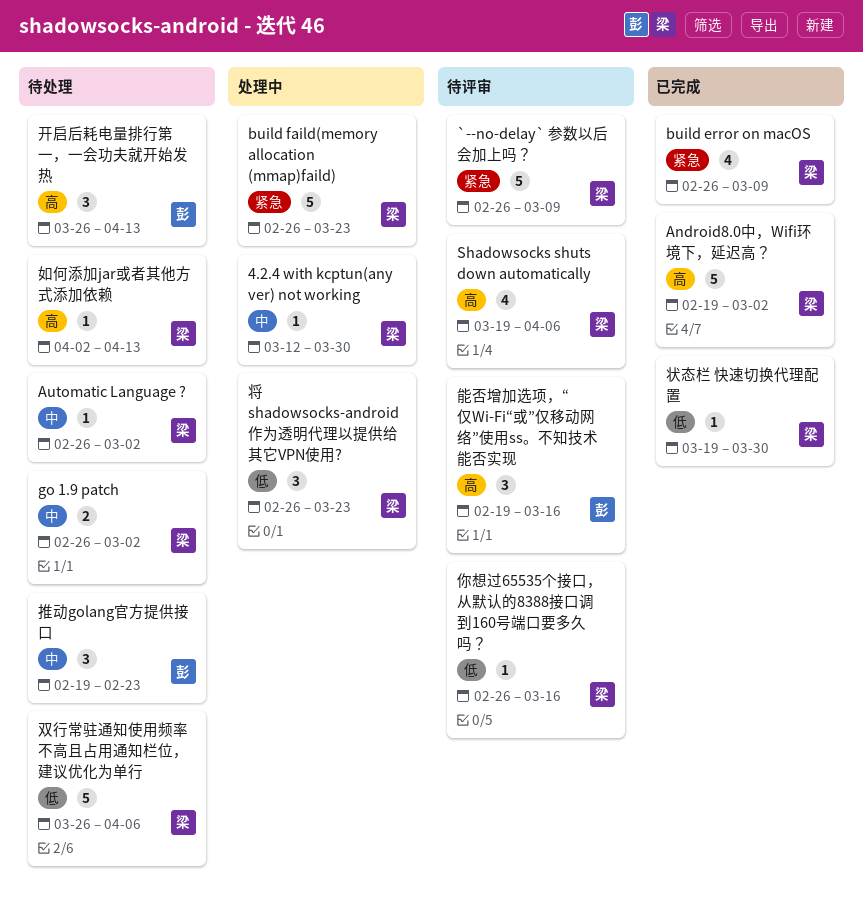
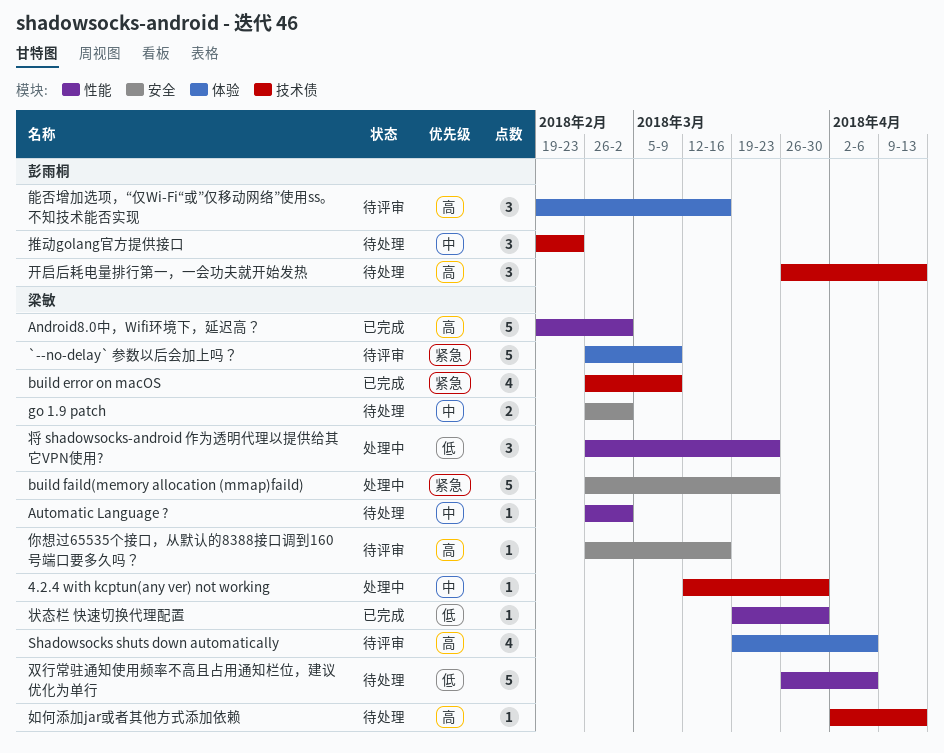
你想过65535个接口，从默认的8388接口调到160号端口要多久吗？, priority: 低 -> 高

